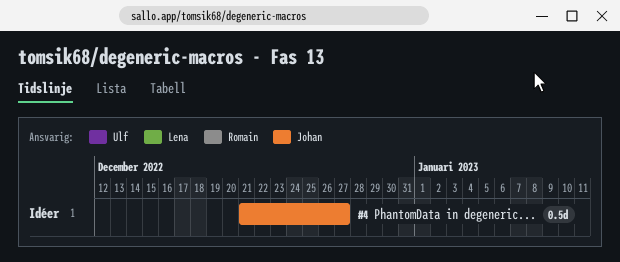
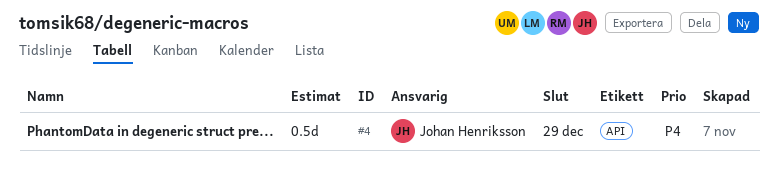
#4, due: Dec 27 -> Dec 29

